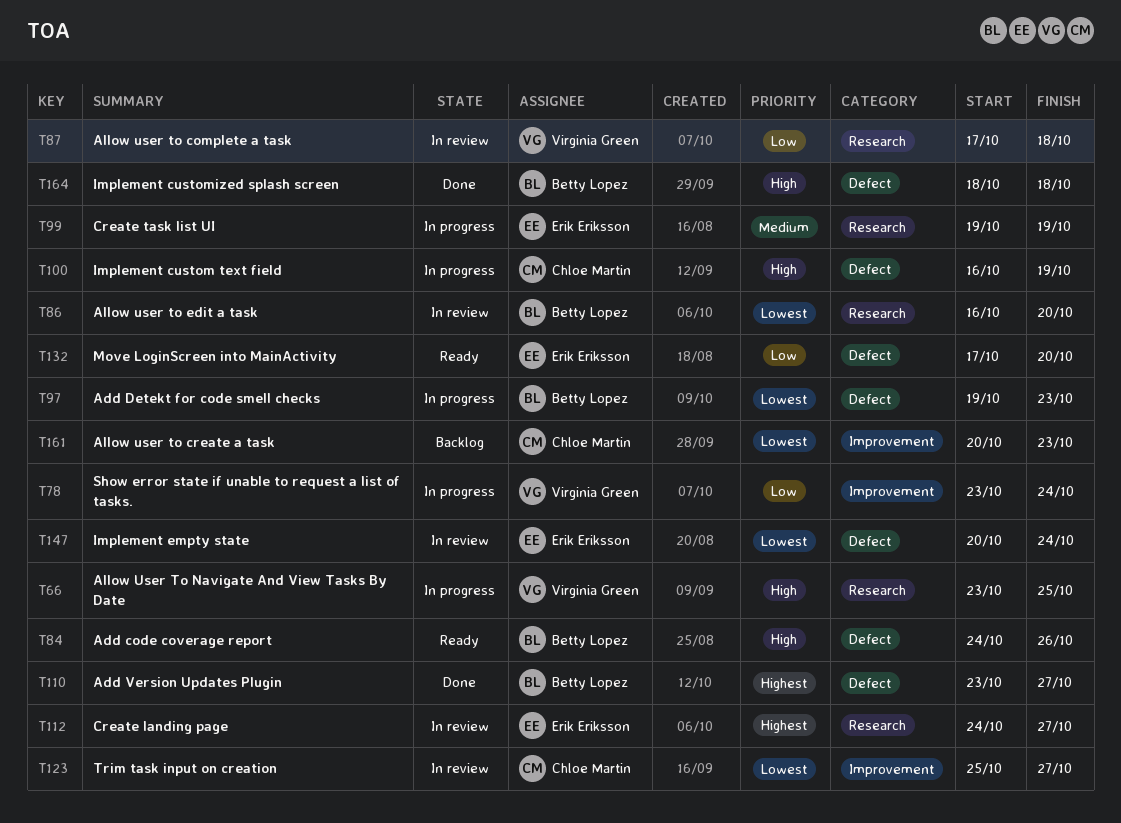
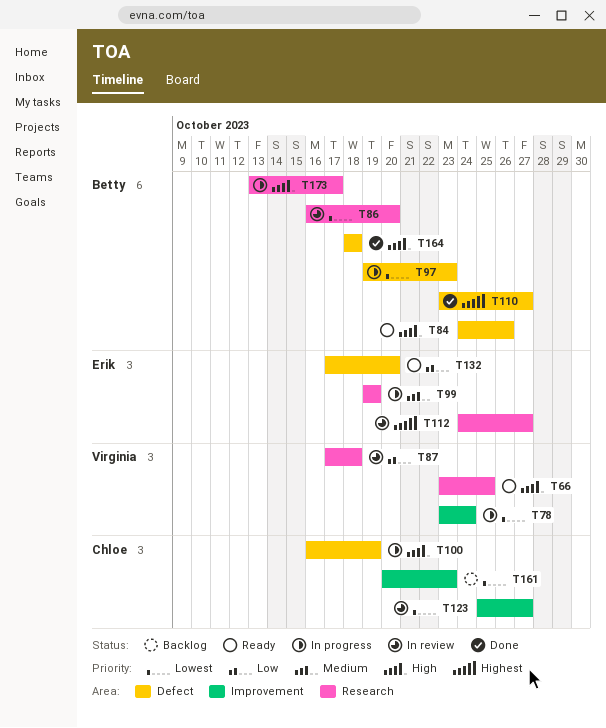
T66, status: In progress -> Ready
T78, priority: Low -> Lowest
T147: present -> none
T173: none -> present

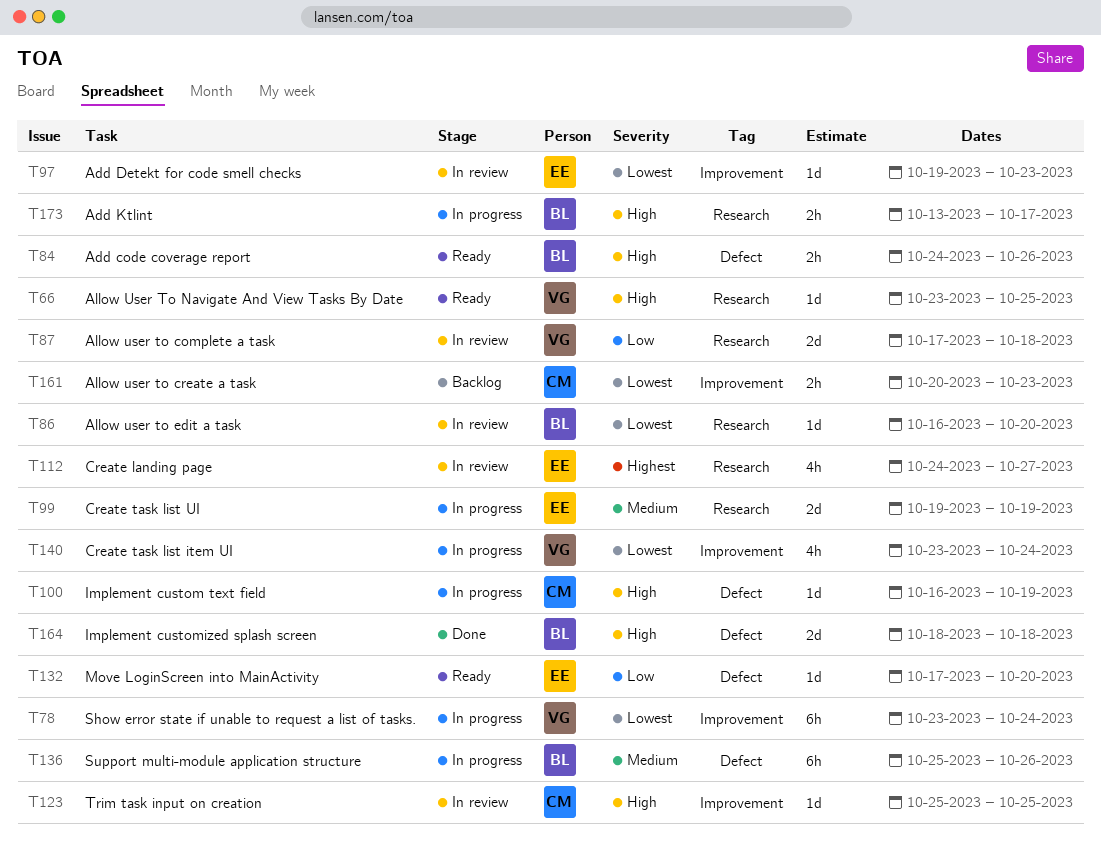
T97, status: In progress -> In review
T97, owner: Betty -> Erik
T97, label: Defect -> Improvement
T110: present -> none
T123, priority: Lowest -> High
T123, due: Oct 27 -> Oct 25
T136: none -> present
T140: none -> present

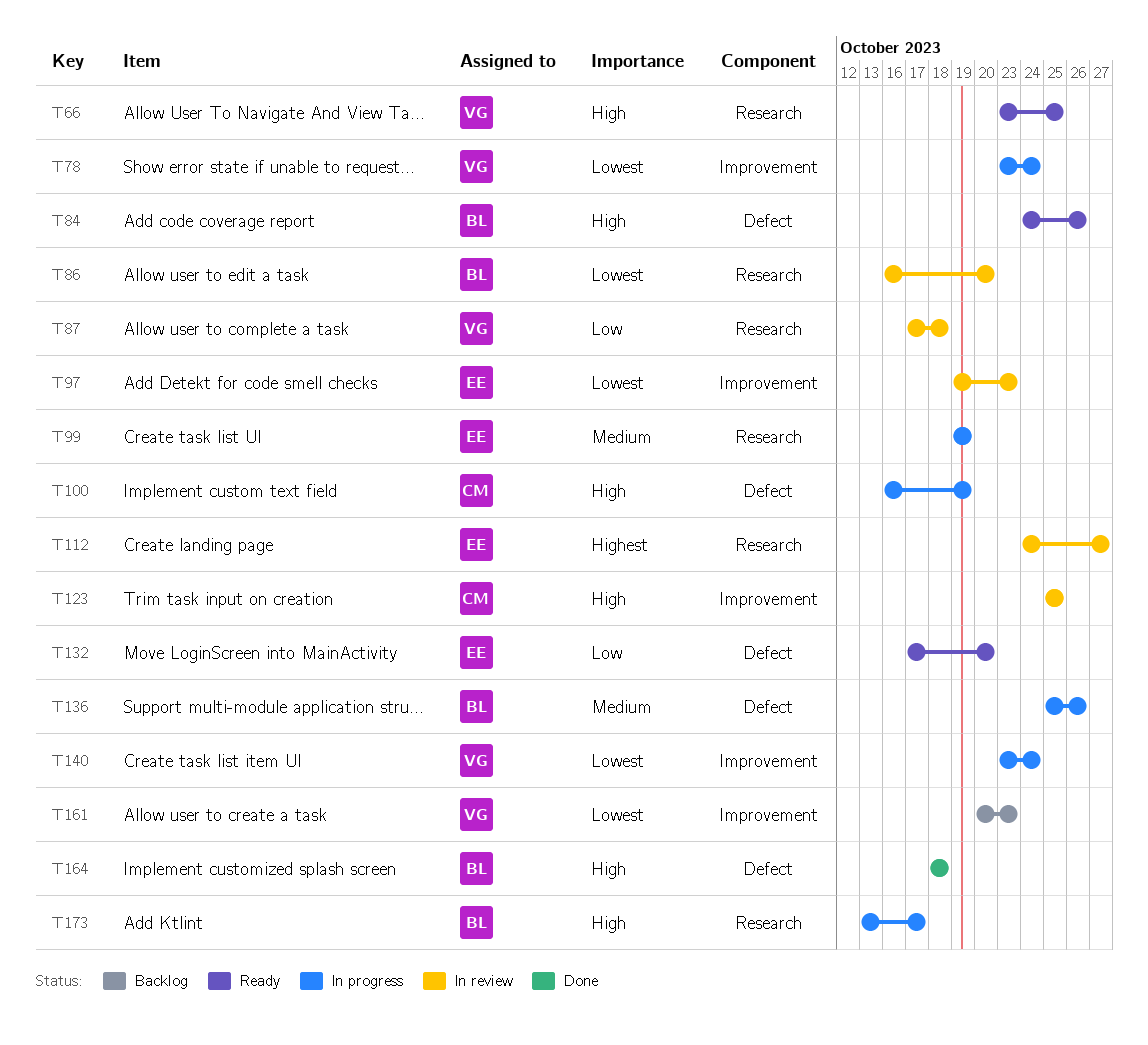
T161, owner: CM -> VG

